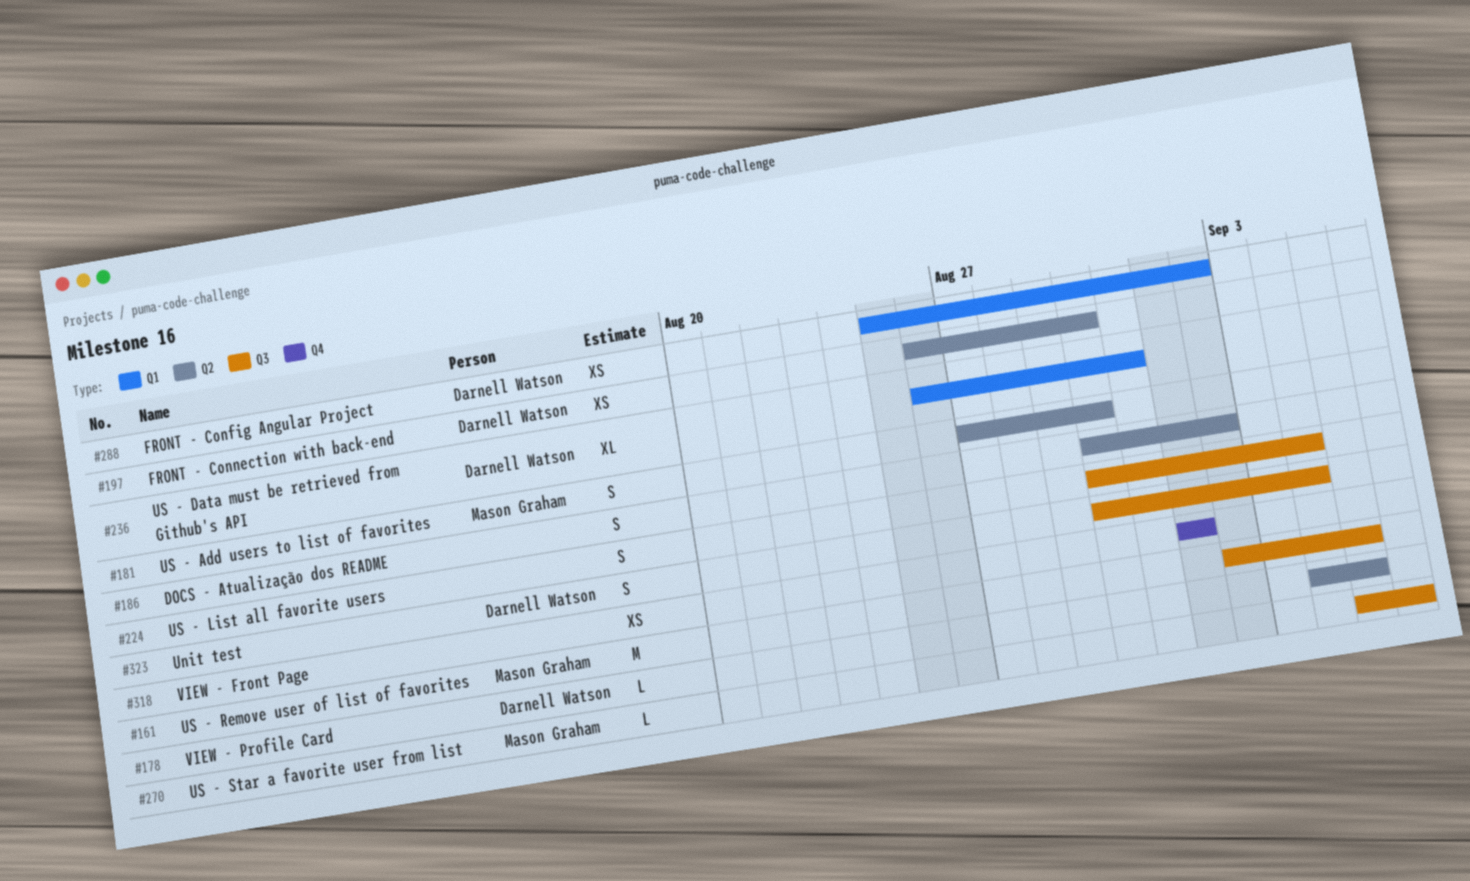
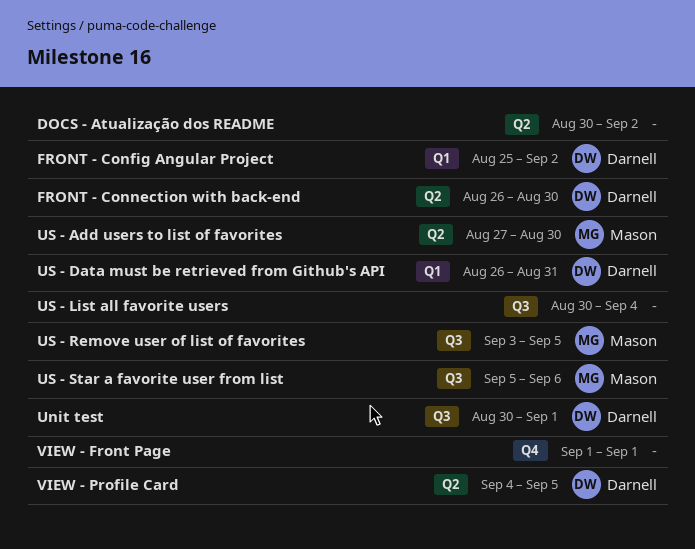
Unit test, due: Sep 4 -> Sep 1
US - Remove user of list of favorites, start: Sep 2 -> Sep 3

